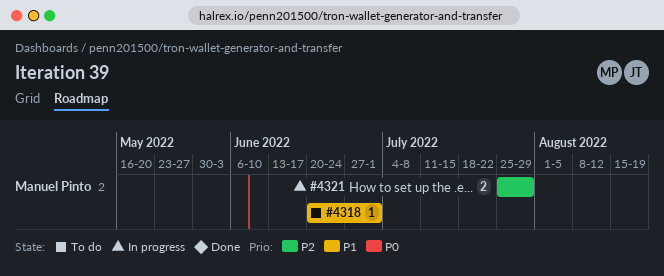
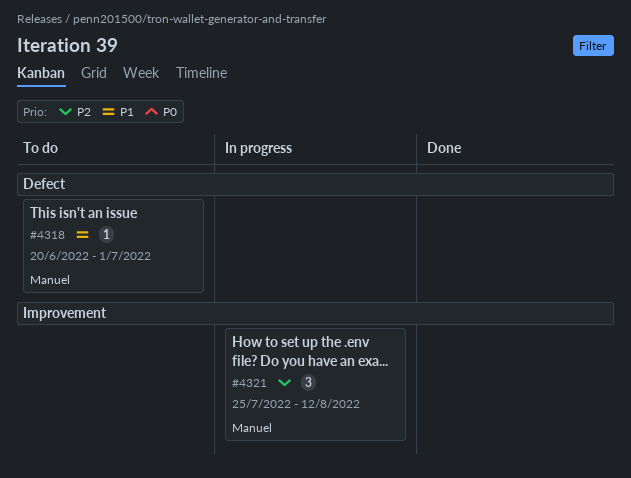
#4321, estimate: 2 -> 3
#4321, due: Jul 29 -> Aug 12

